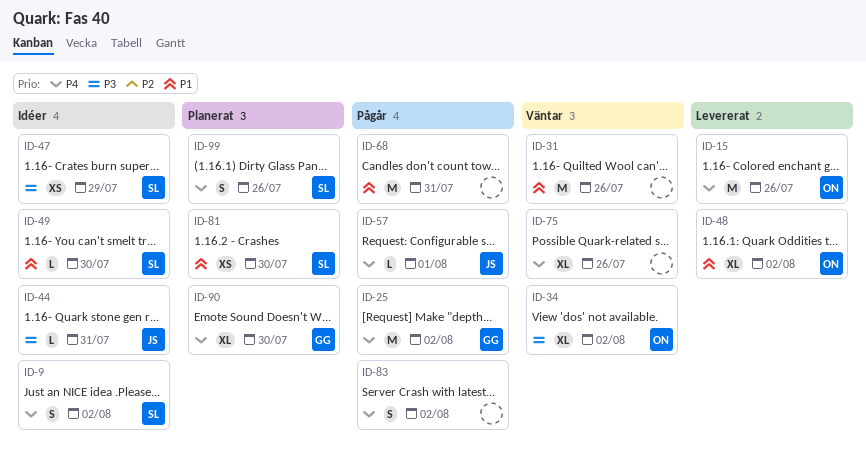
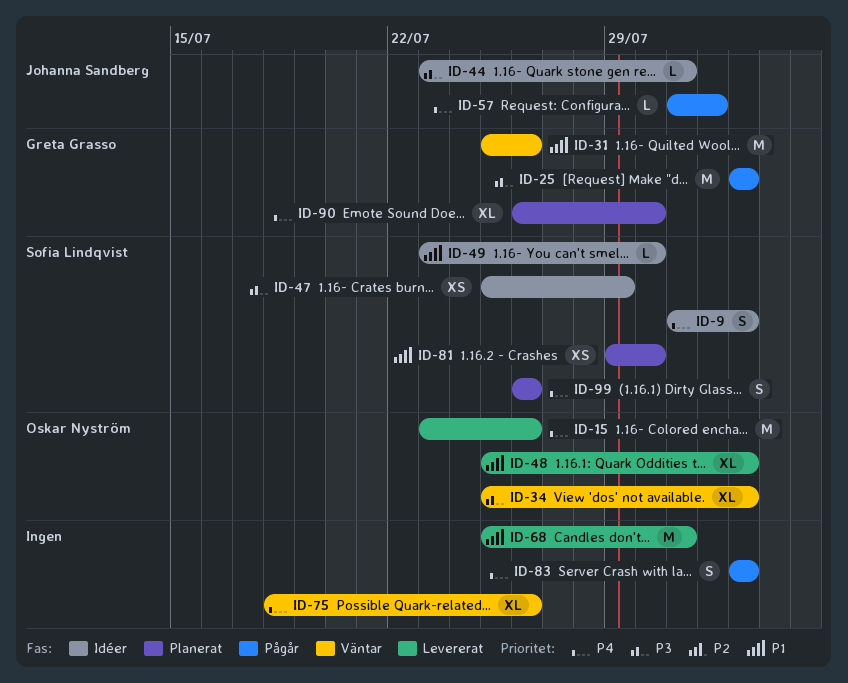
ID-25, priority: P4 -> P3
ID-31, owner: none -> Greta Grasso
ID-68, status: Pågår -> Levererat

